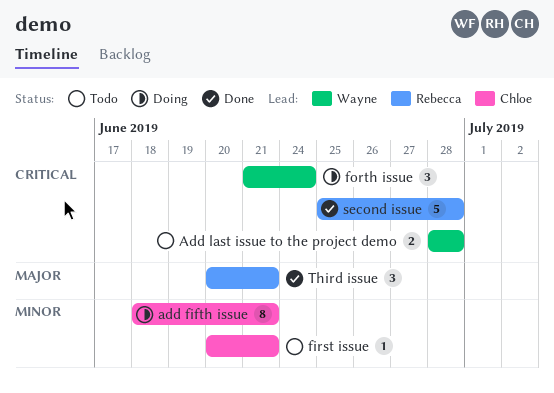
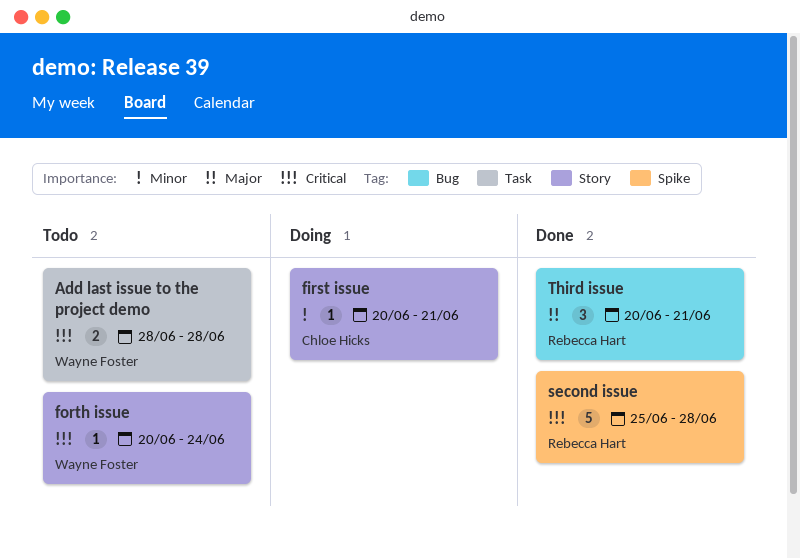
add fifth issue: present -> none
first issue, status: Todo -> Doing
forth issue, status: Doing -> Todo
forth issue, estimate: 3 -> 1
forth issue, start: Jun 21 -> Jun 20

